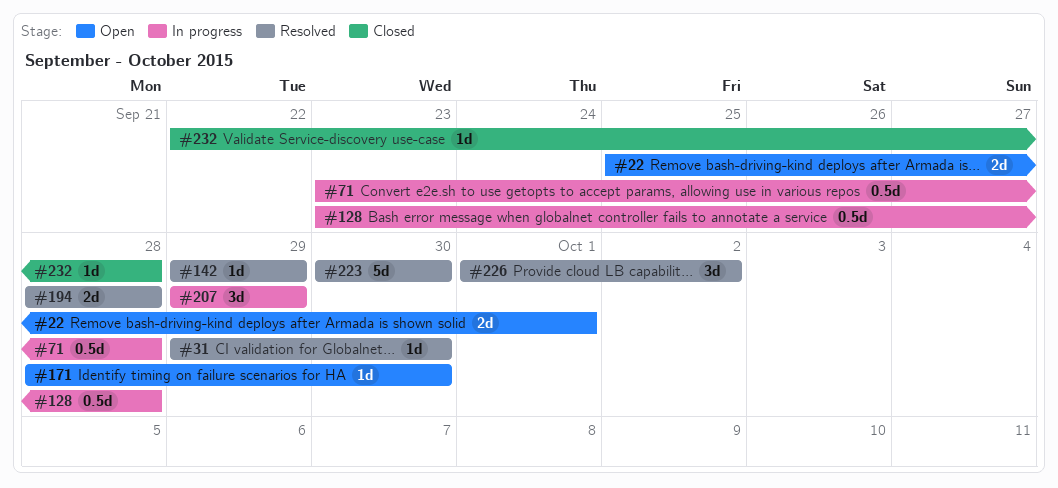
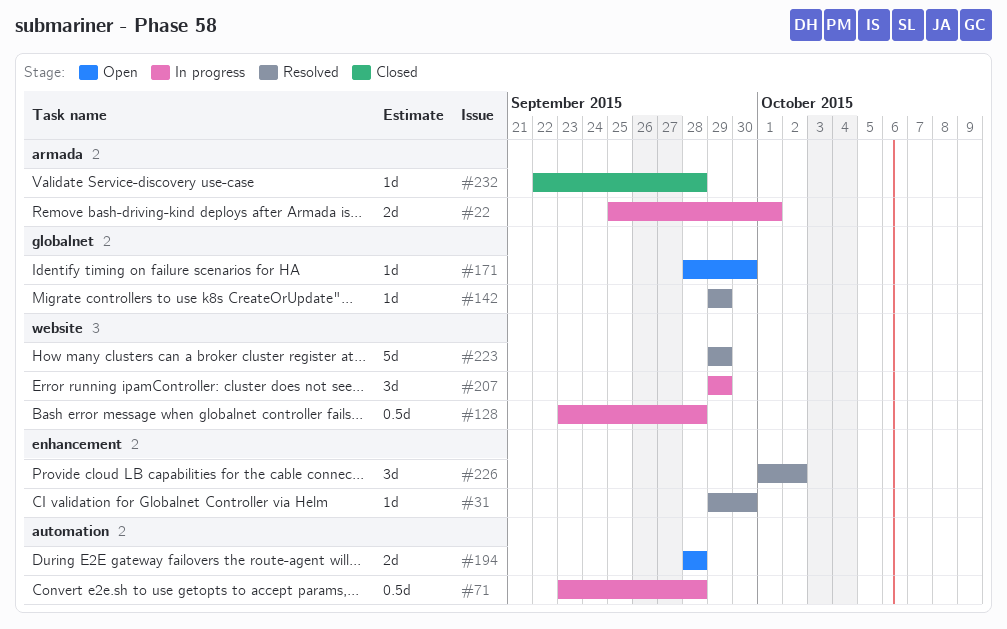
#22, status: Open -> In progress
#194, status: Resolved -> Open
#223, start: Sep 30 -> Sep 29
#223, due: Sep 30 -> Sep 29

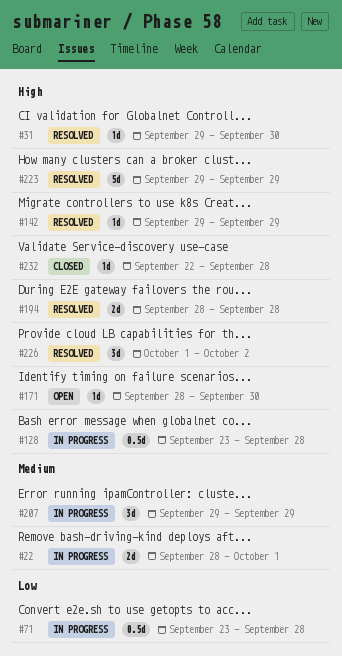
#22, start: Sep 25 -> Sep 28
#194, status: Open -> Resolved

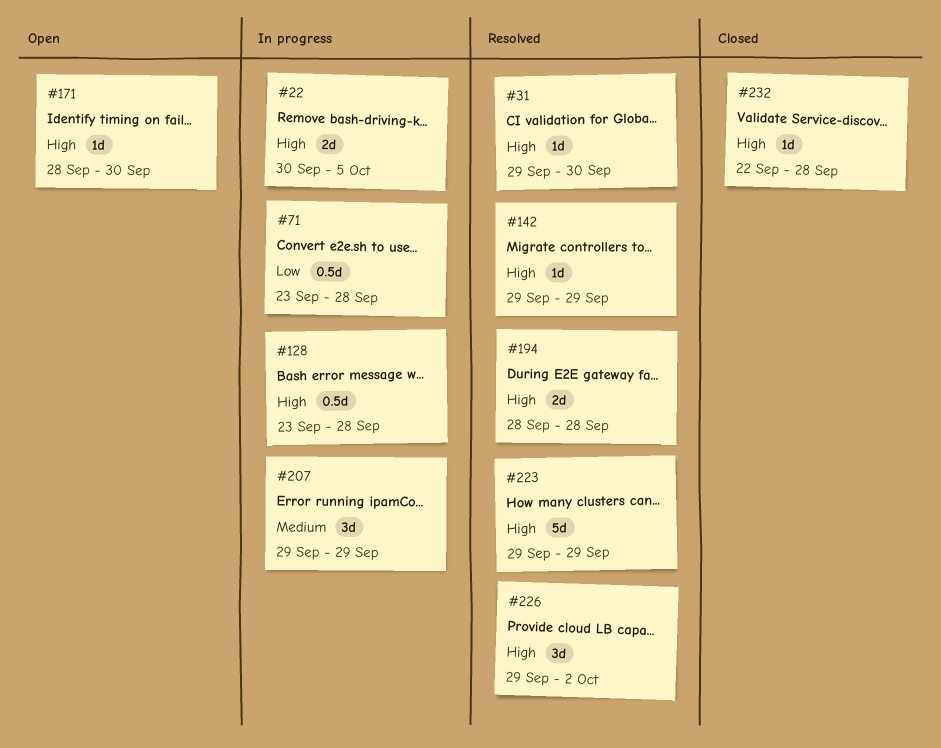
#22, priority: Medium -> High
#22, start: Sep 28 -> Sep 30
#22, due: Oct 1 -> Oct 5
#226, start: Oct 1 -> Sep 29

